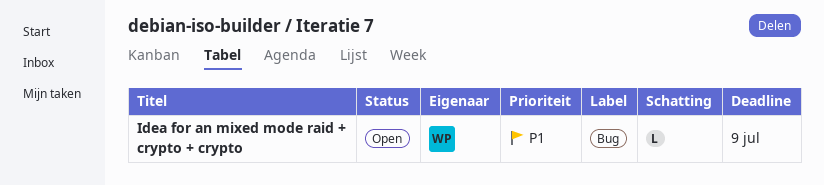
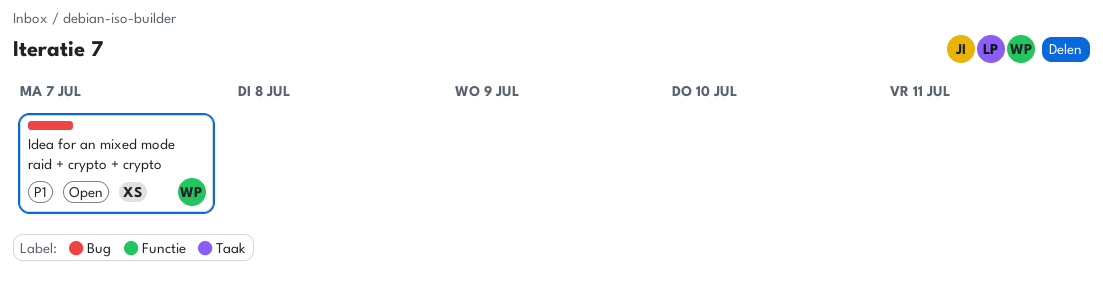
Idea for an mixed mode raid + crypto + crypto, estimate: L -> XS
Idea for an mixed mode raid + crypto + crypto, due: Jul 9 -> Jul 7

